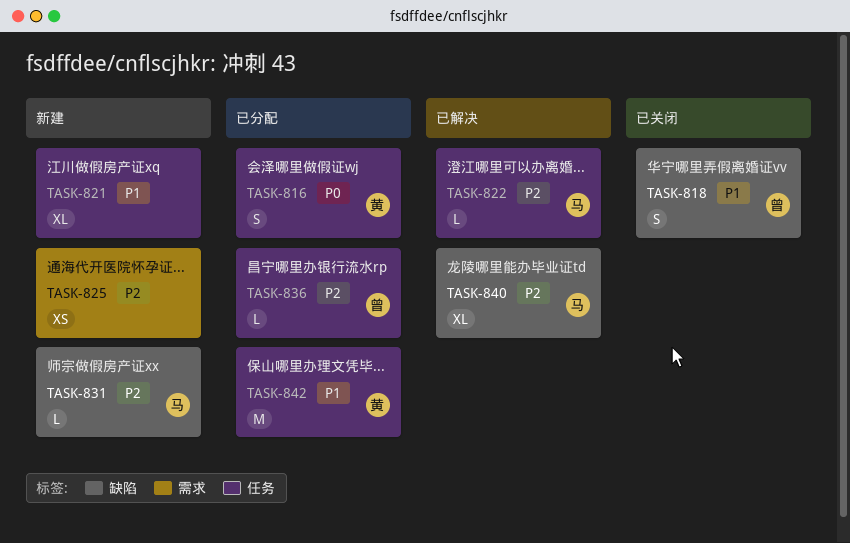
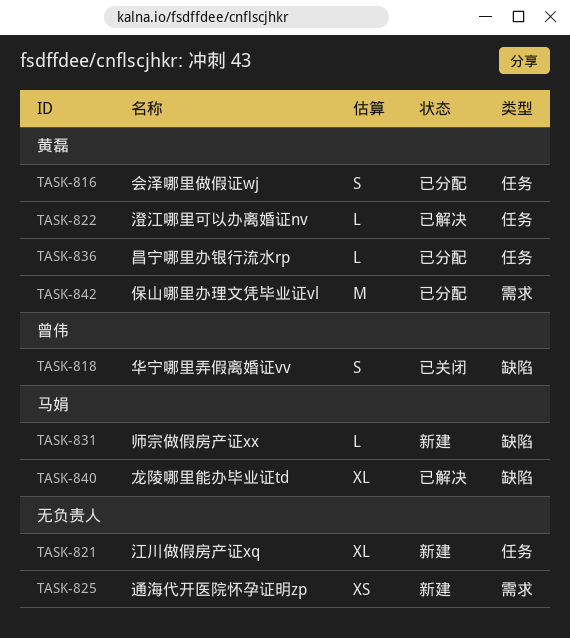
TASK-822, owner: 马娟 -> 黄磊
TASK-836, owner: 曾伟 -> 黄磊
TASK-842, label: 任务 -> 需求

